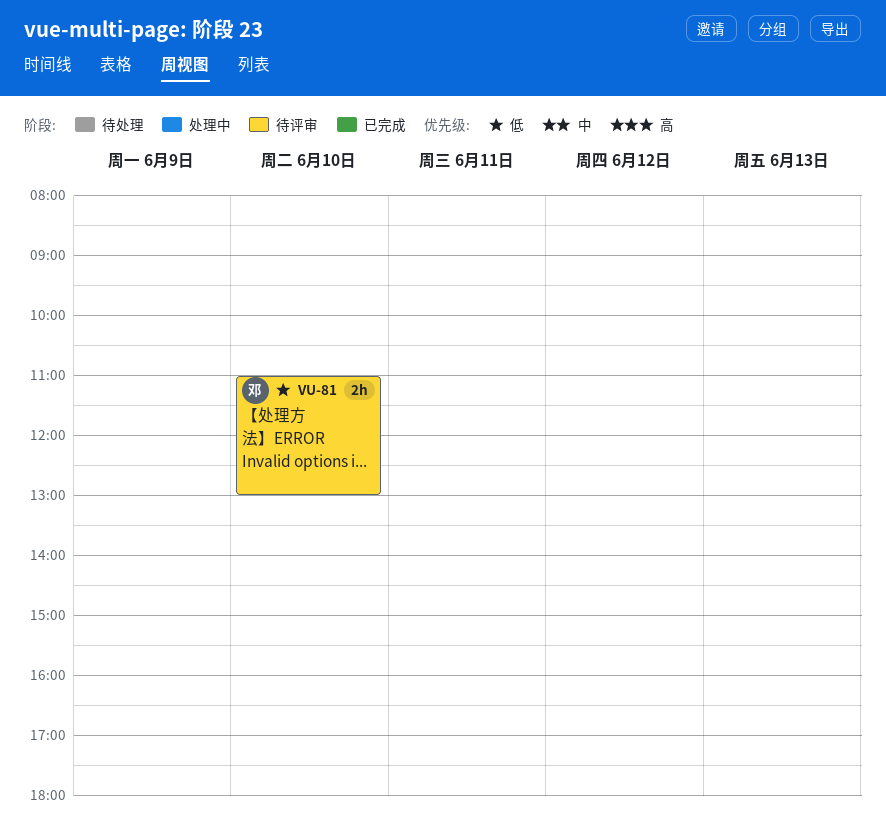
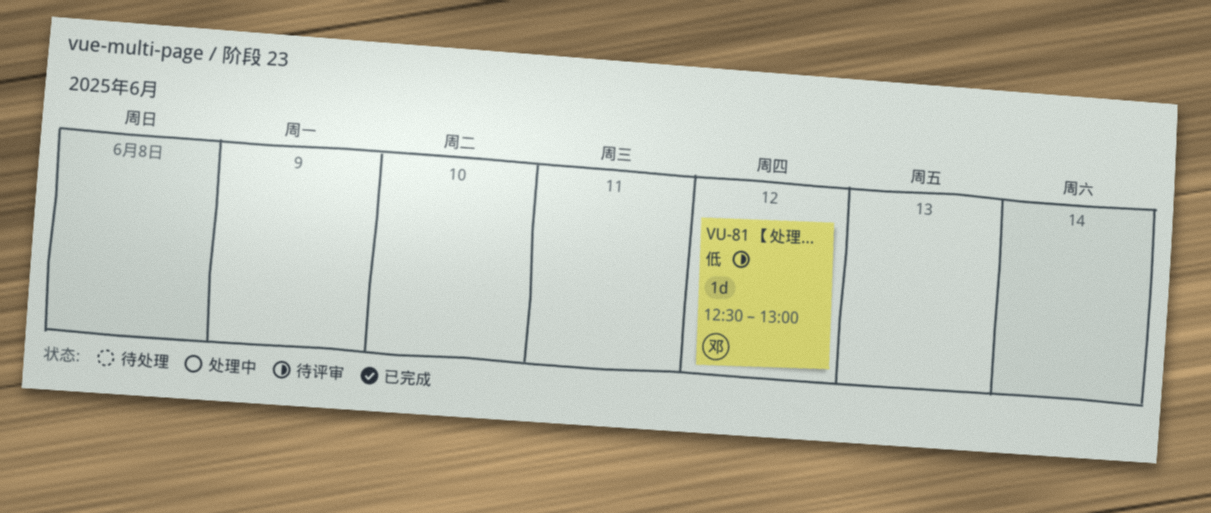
VU-81, estimate: 2h -> 1d
VU-81, day: Jun 10 -> Jun 12
VU-81, begins: 11:00 -> 12:30

